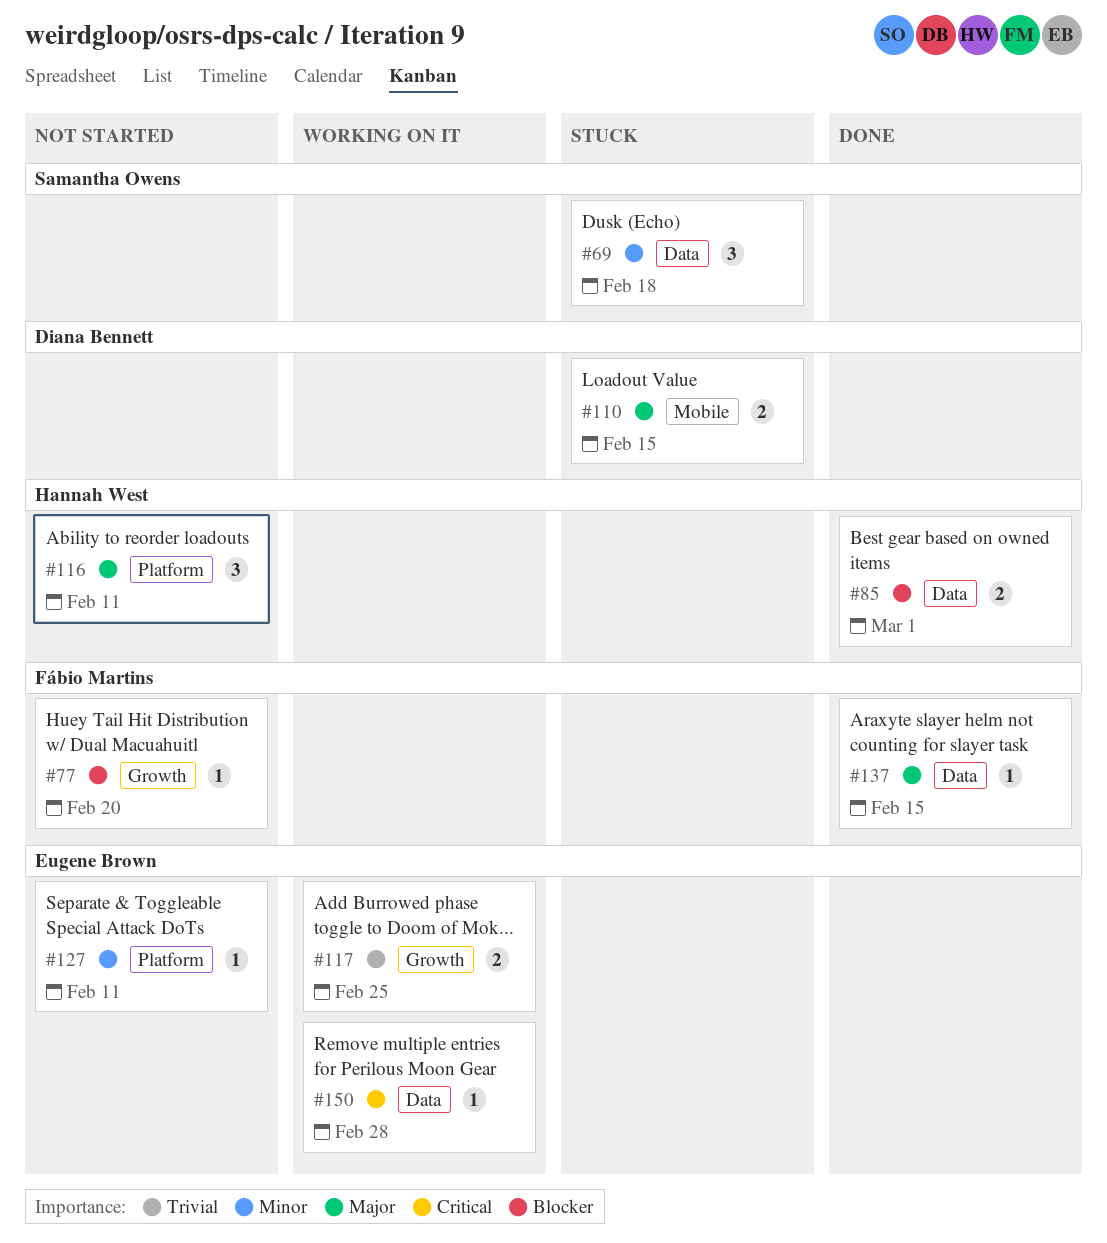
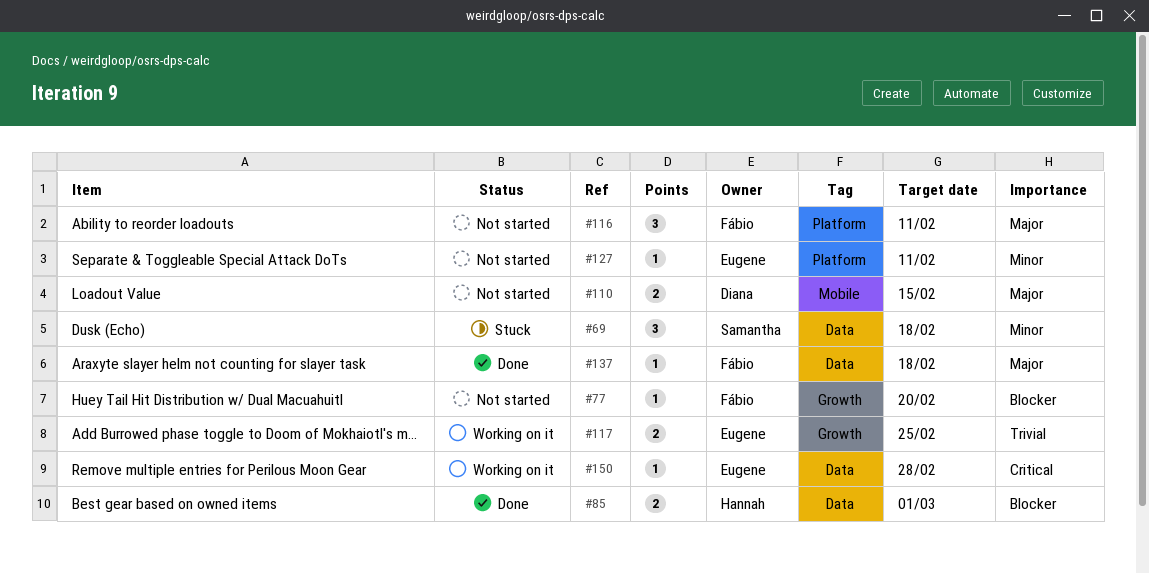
#110, status: Stuck -> Not started
#116, owner: Hannah West -> Fábio Martins
#137, due: Feb 15 -> Feb 18

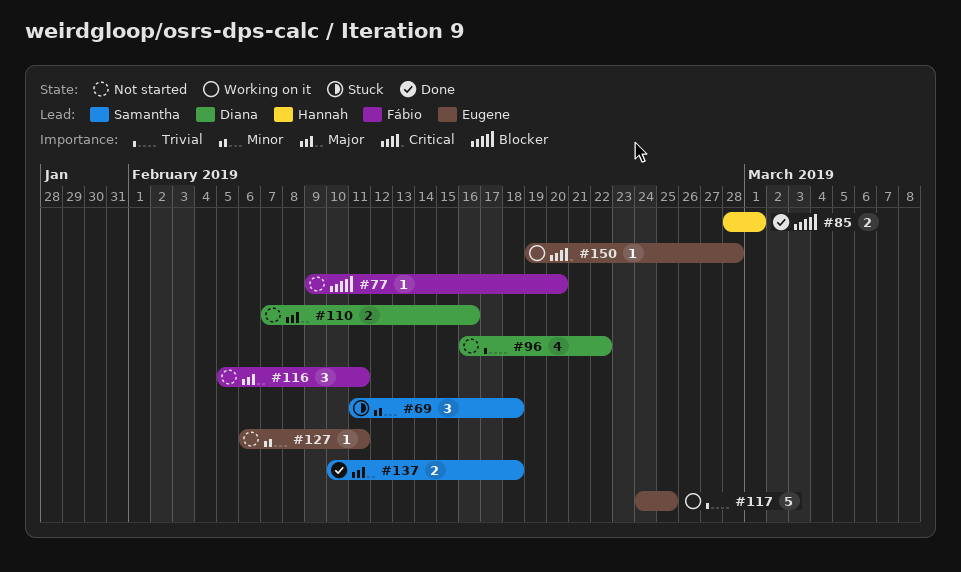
#96: none -> present
#110, due: Feb 15 -> Feb 16
#117, estimate: 2 -> 5
#137, owner: Fábio -> Samantha
#137, estimate: 1 -> 2

